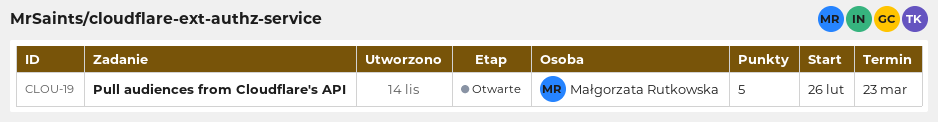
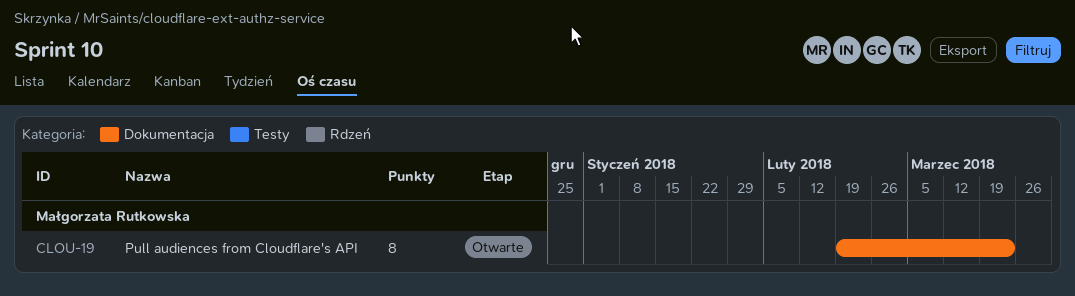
CLOU-19, estimate: 5 -> 8
CLOU-19, start: Feb 26 -> Feb 19

